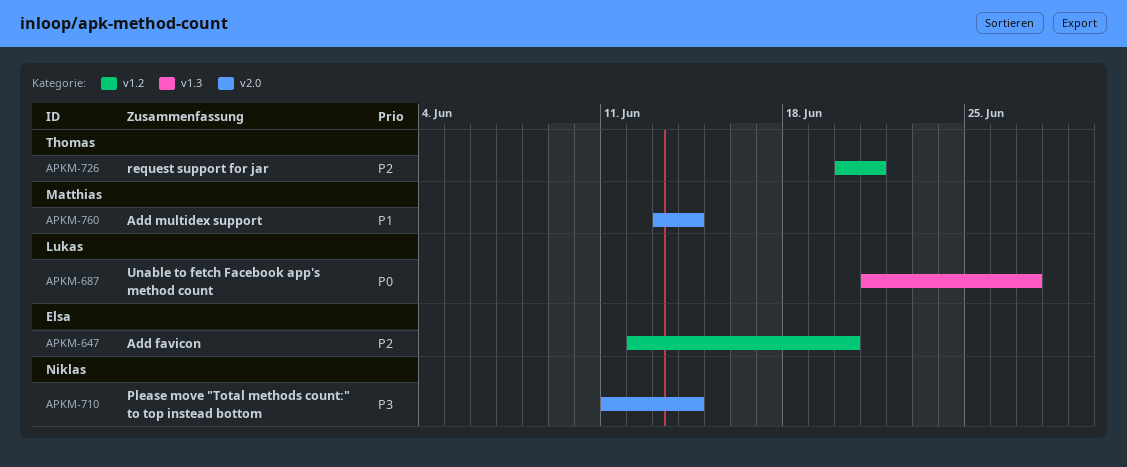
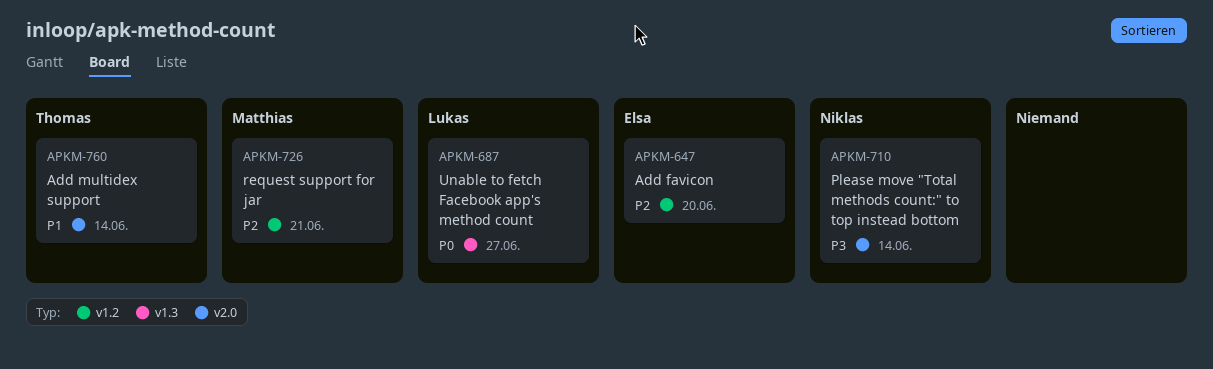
APKM-726, owner: Thomas -> Matthias
APKM-760, owner: Matthias -> Thomas

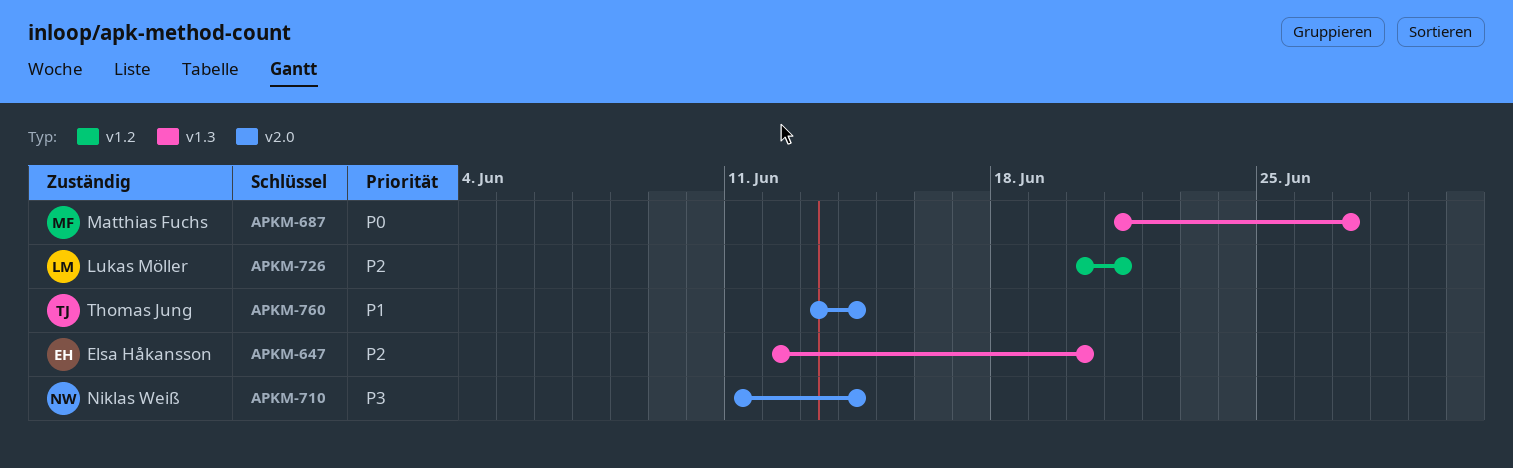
APKM-647, label: v1.2 -> v1.3
APKM-687, owner: Lukas Möller -> Matthias Fuchs
APKM-726, owner: Matthias Fuchs -> Lukas Möller

